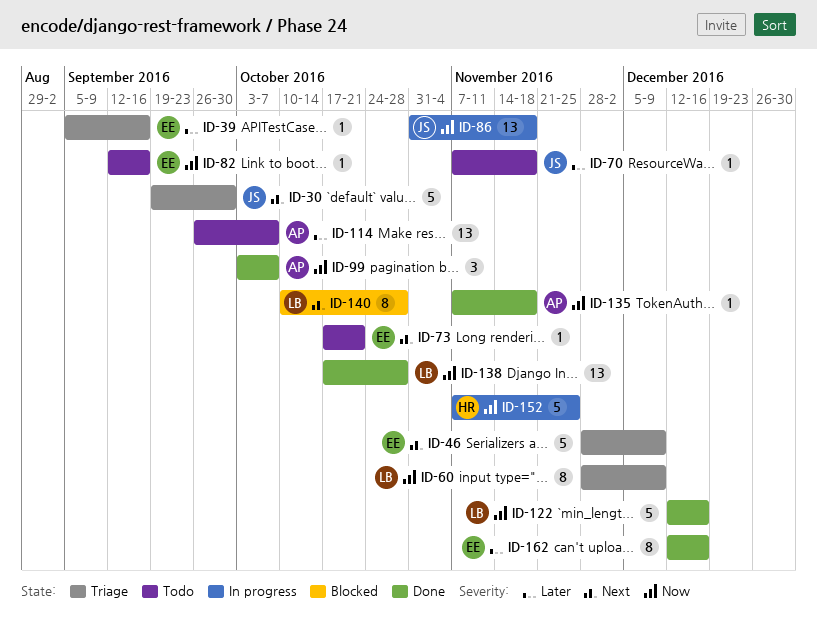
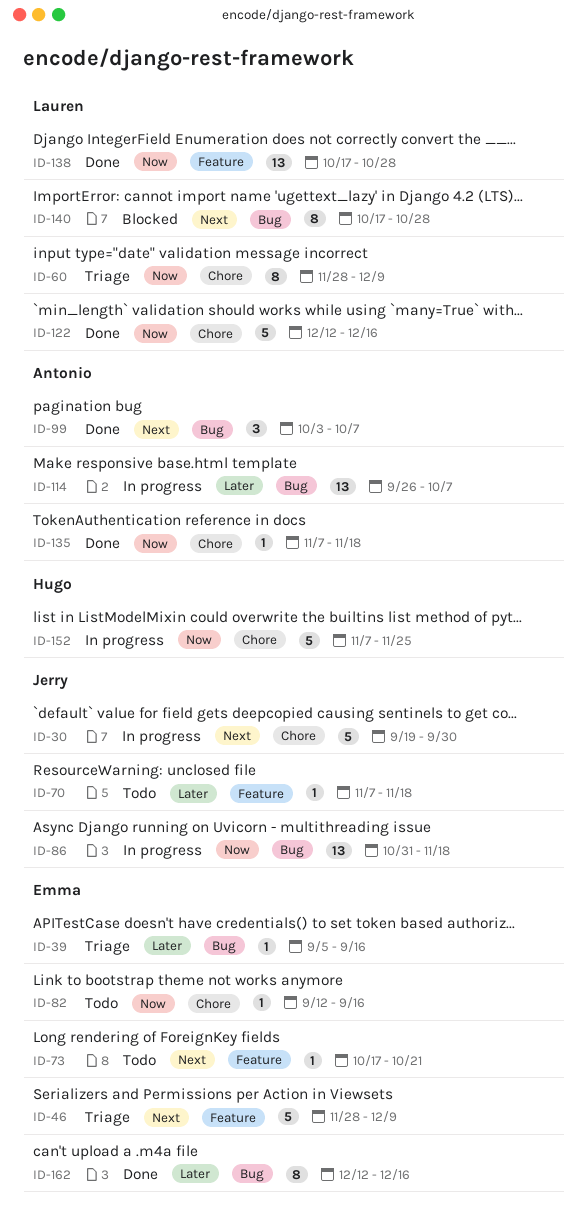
ID-30, status: Triage -> In progress
ID-99, priority: Now -> Next
ID-114, status: Todo -> In progress
ID-140, start: Oct 10 -> Oct 17

